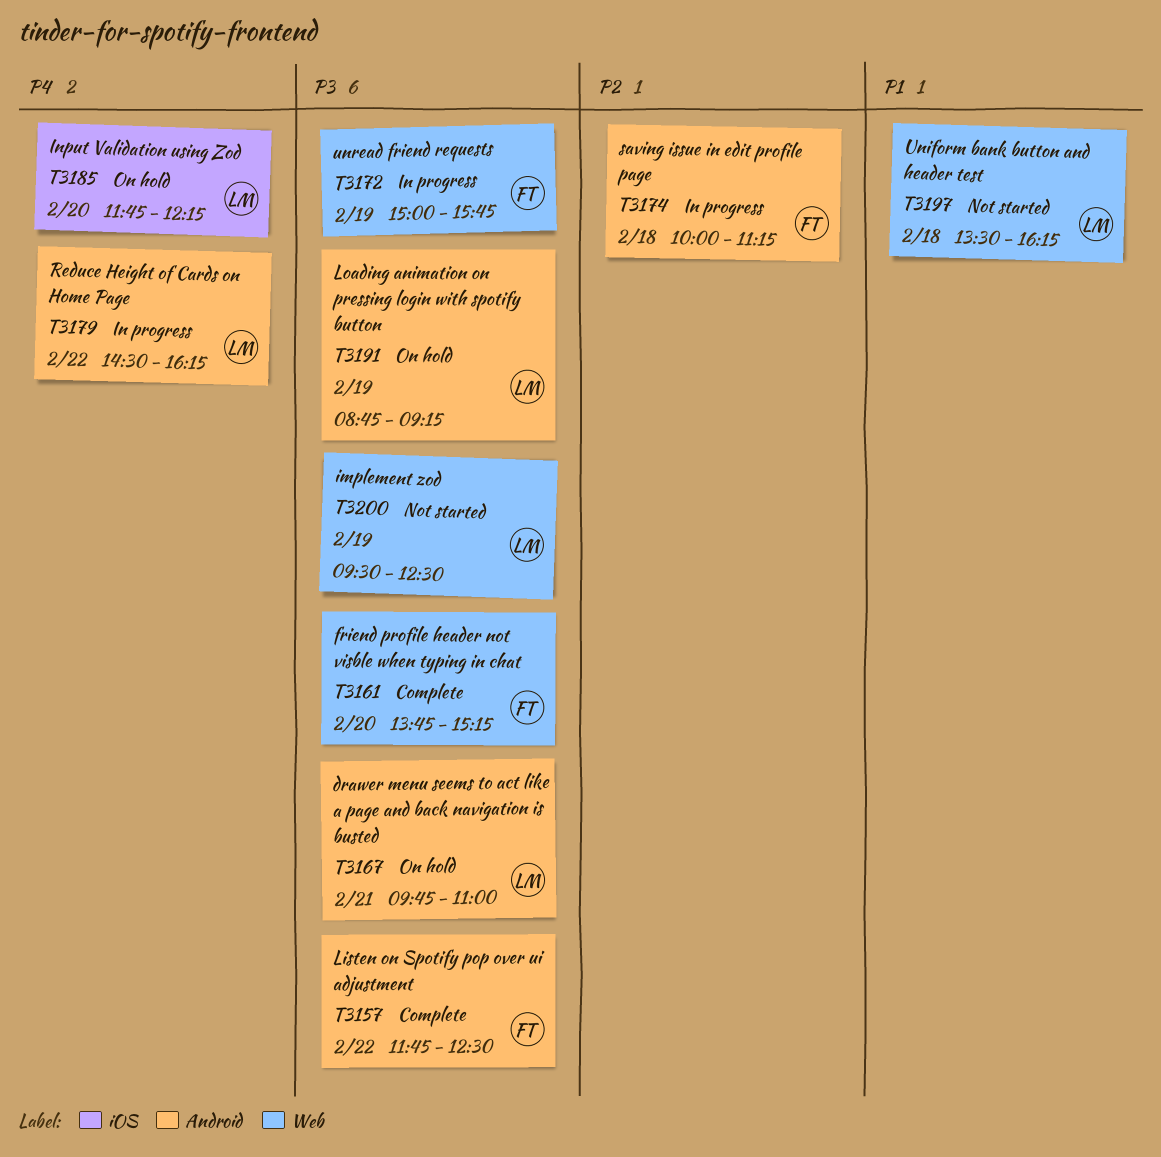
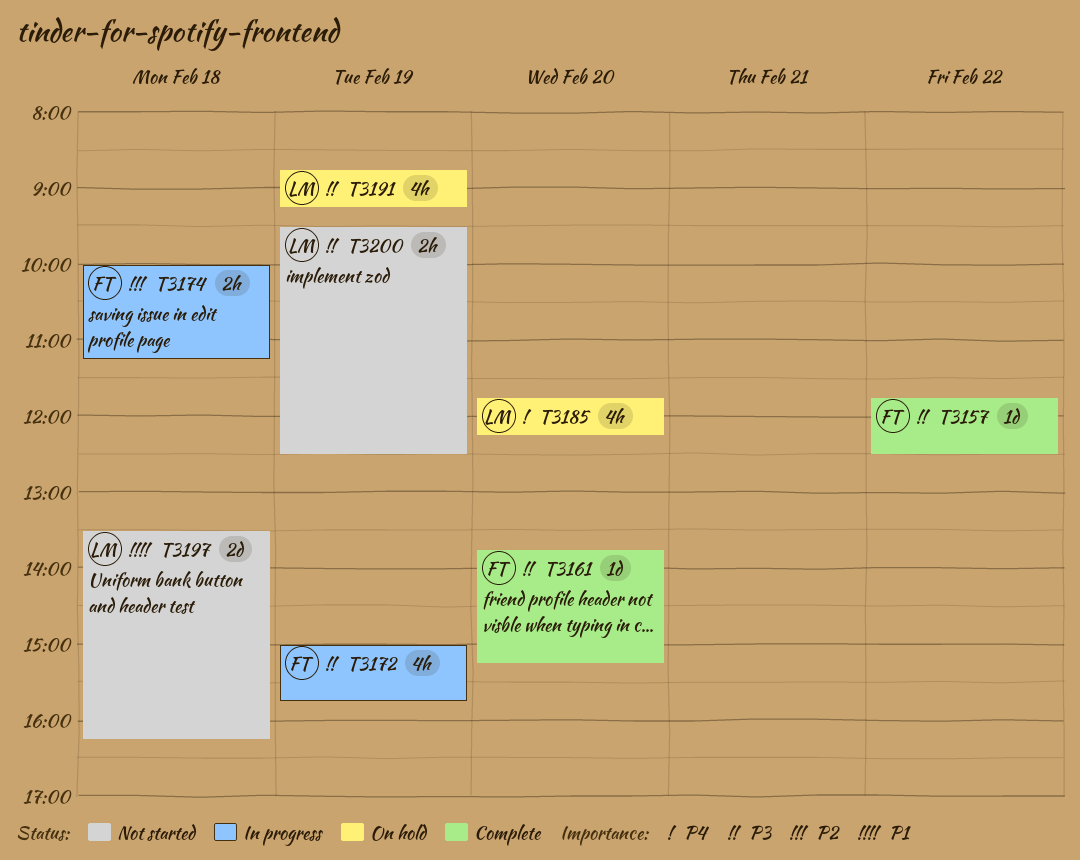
T3167: present -> none
T3179: present -> none

